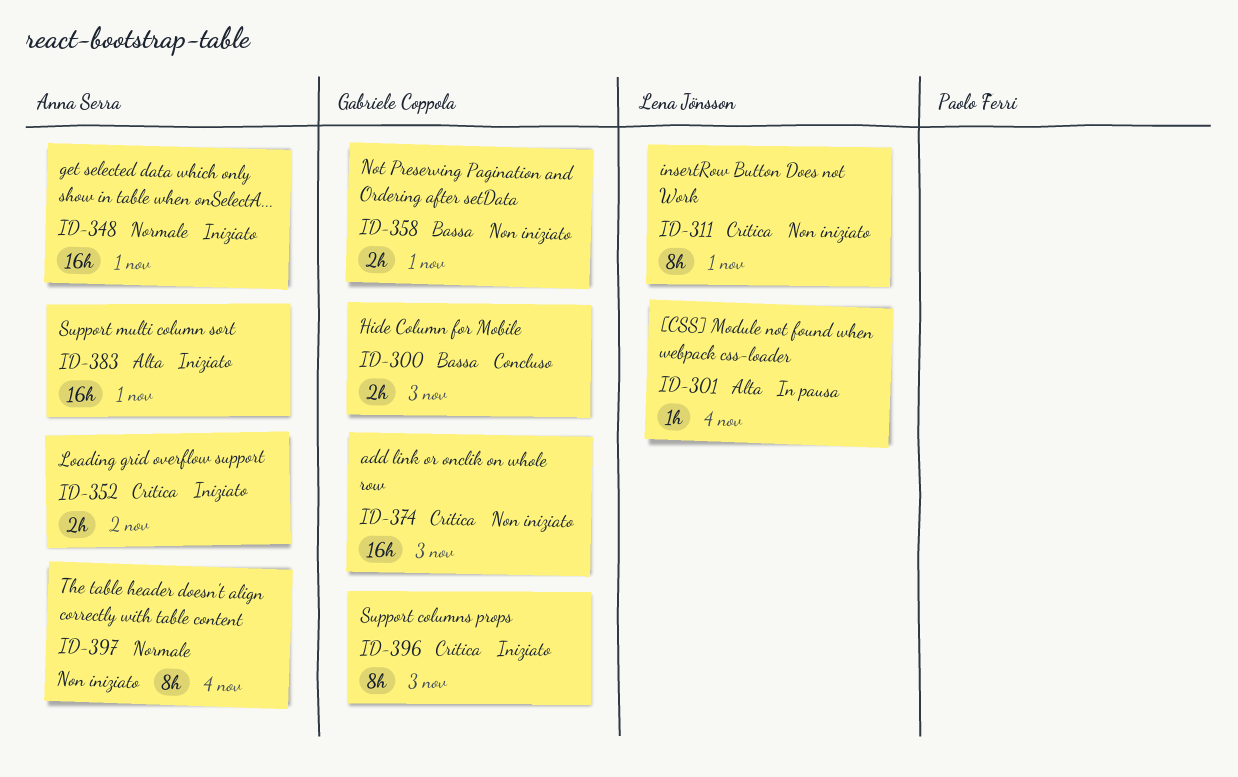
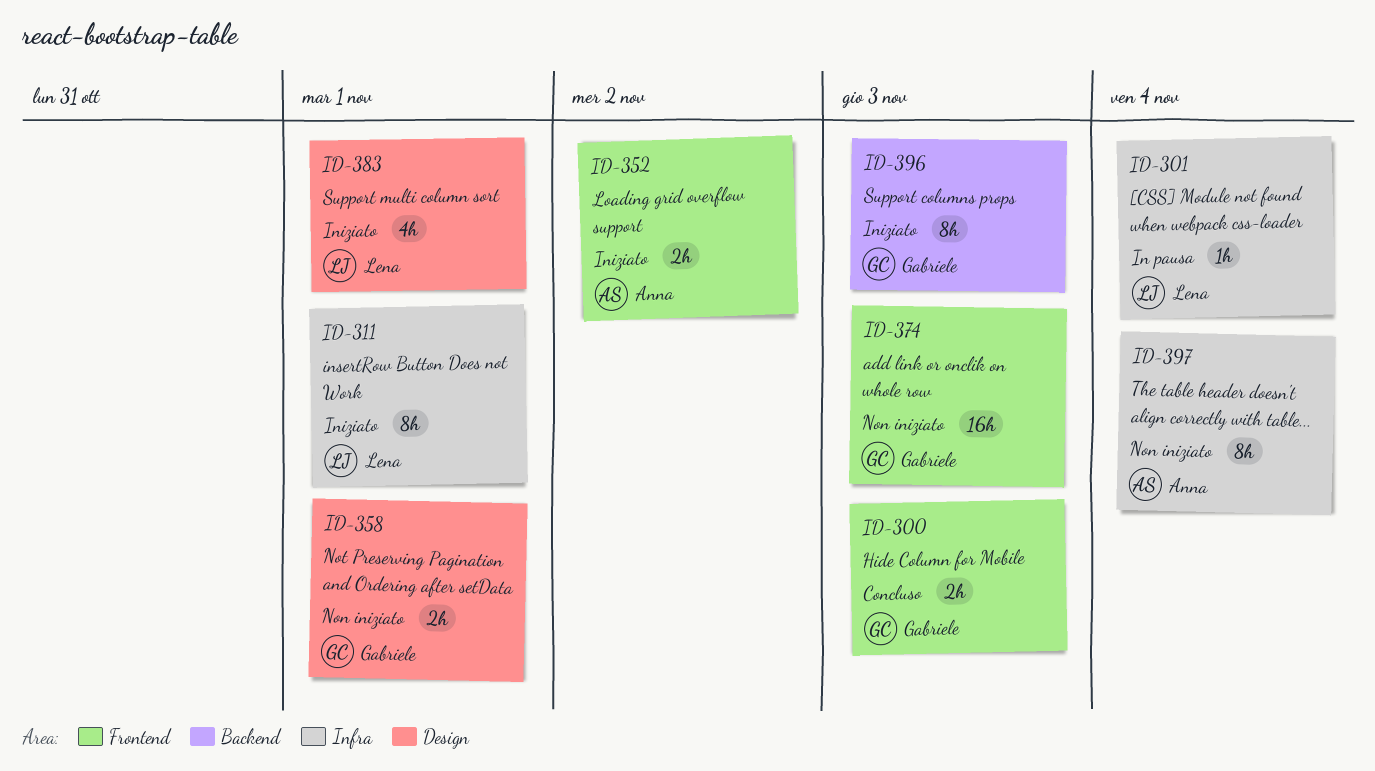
ID-311, status: Non iniziato -> Iniziato
ID-348: present -> none
ID-383, owner: Anna Serra -> Lena Jönsson
ID-383, estimate: 16h -> 4h

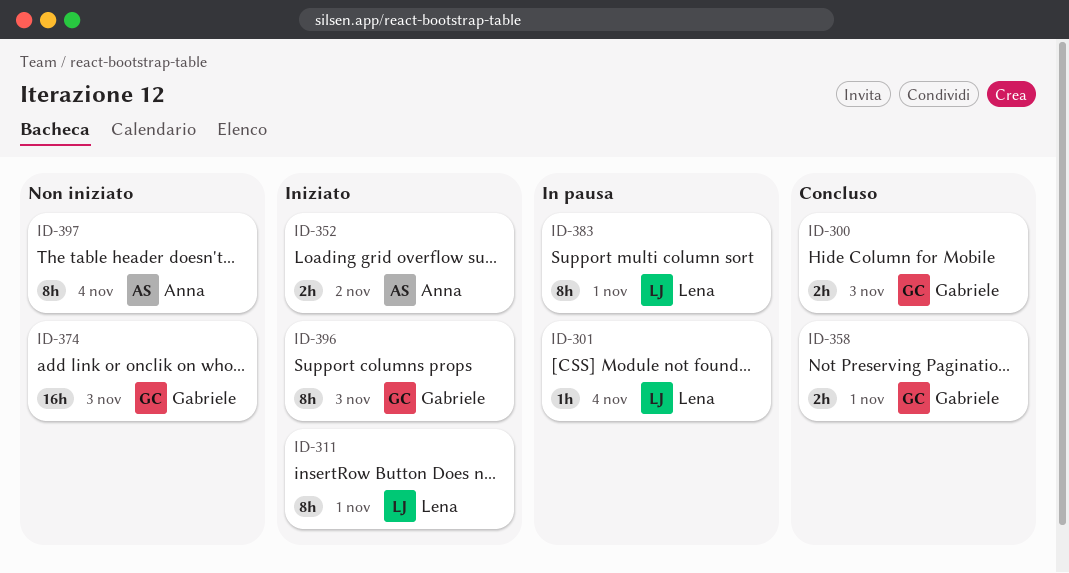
ID-358, status: Non iniziato -> Concluso
ID-383, status: Iniziato -> In pausa
ID-383, estimate: 4h -> 8h

